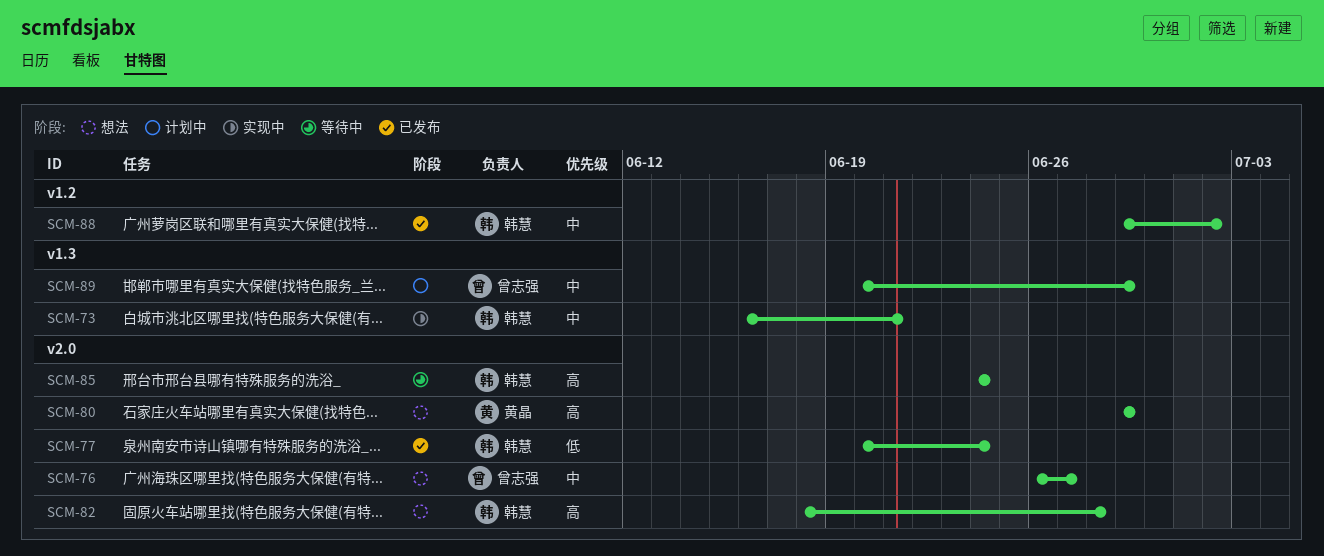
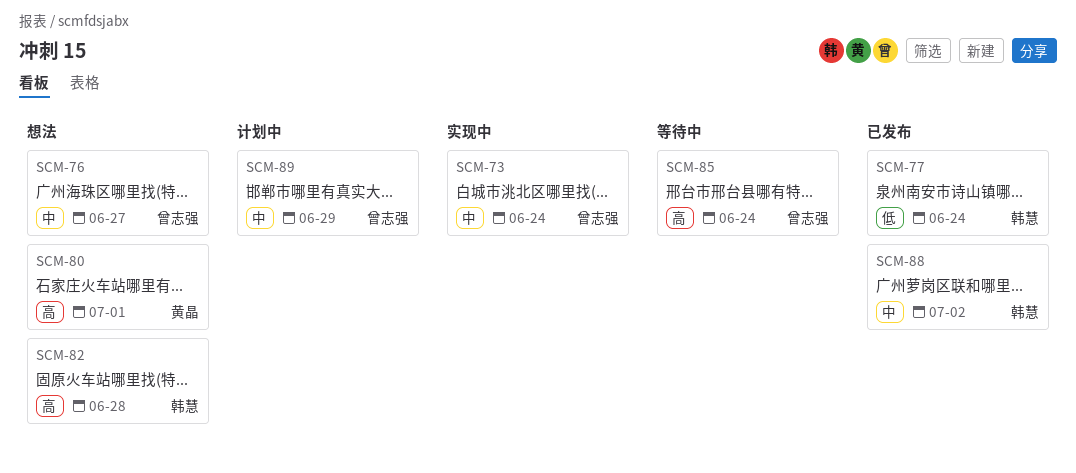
SCM-73, owner: 韩慧 -> 曾志强
SCM-73, due: Jun 21 -> Jun 24
SCM-80, due: Jun 29 -> Jul 1
SCM-85, owner: 韩慧 -> 曾志强

